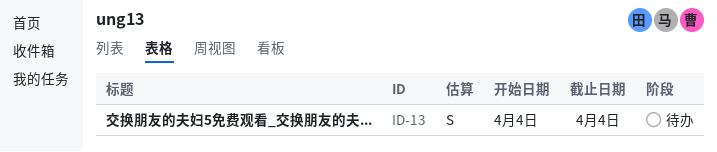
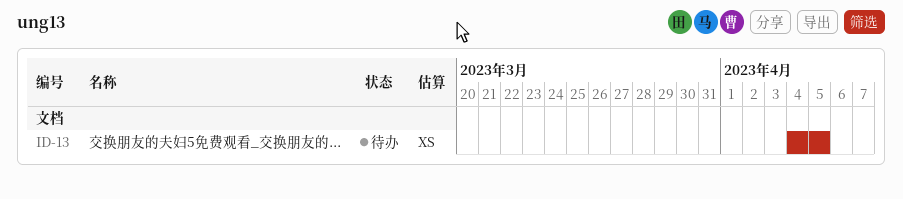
ID-13, estimate: S -> XS
ID-13, due: Apr 4 -> Apr 5

